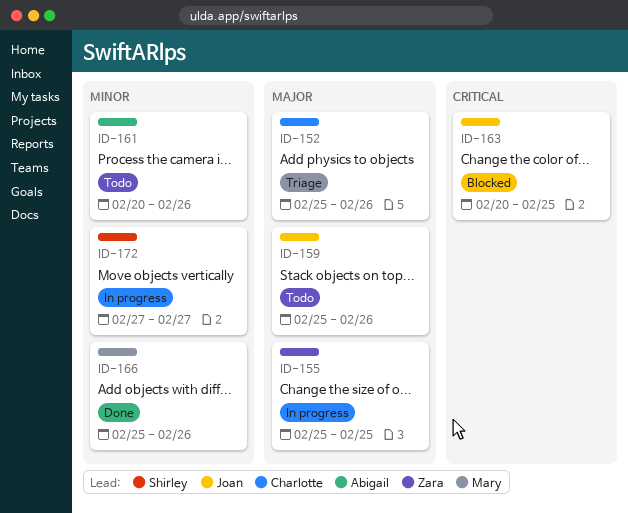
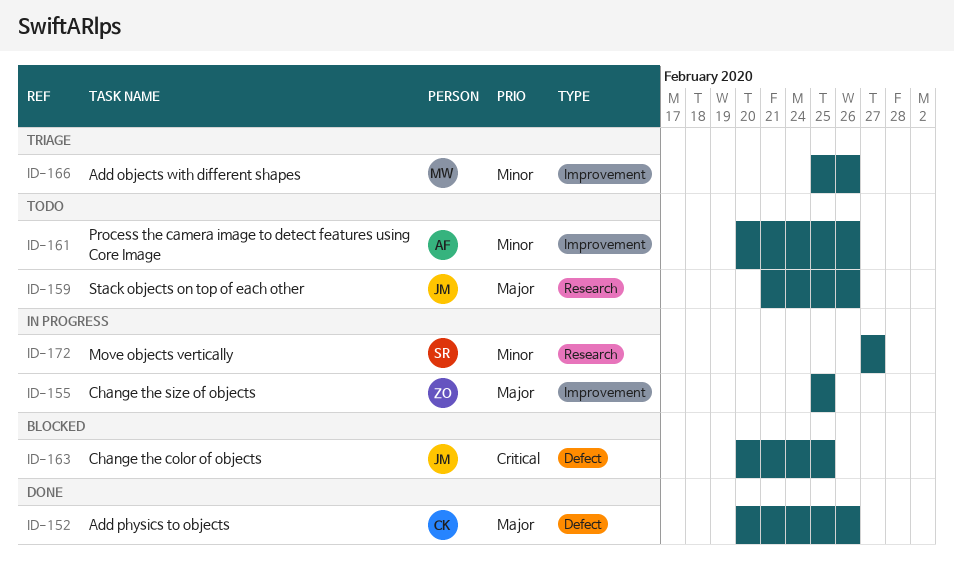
ID-152, status: Triage -> Done
ID-152, start: Feb 25 -> Feb 20
ID-159, start: Feb 25 -> Feb 21
ID-166, status: Done -> Triage

